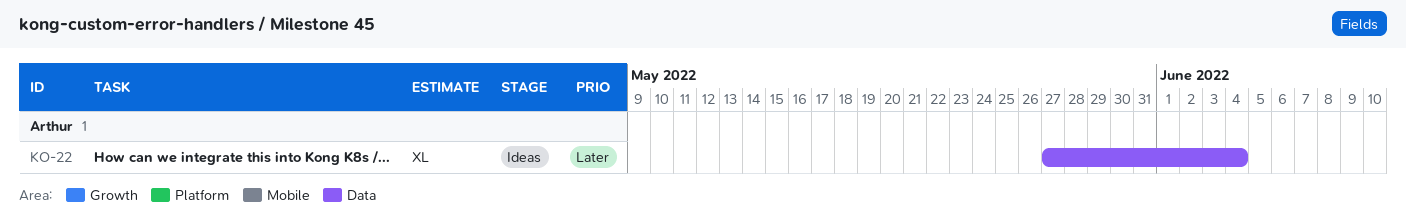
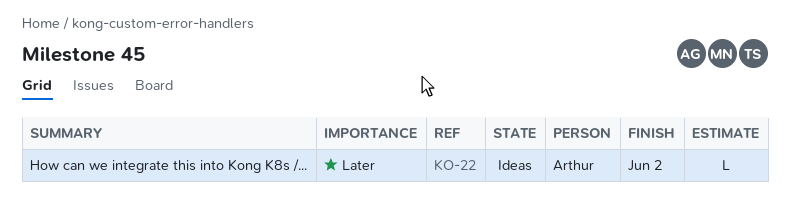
KO-22, estimate: XL -> L
KO-22, due: Jun 4 -> Jun 2

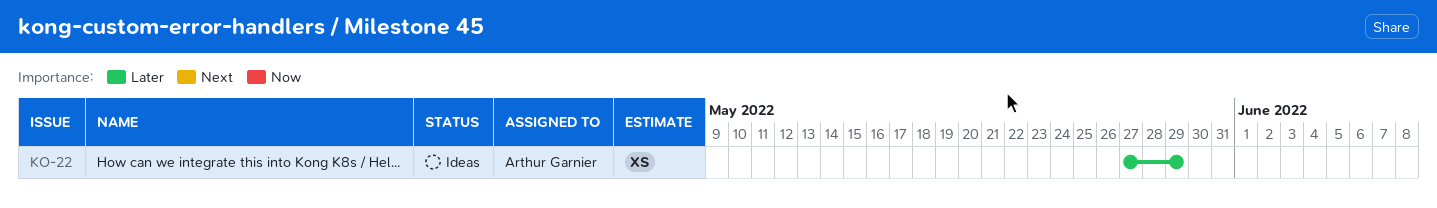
KO-22, estimate: L -> XS
KO-22, due: Jun 2 -> May 29

